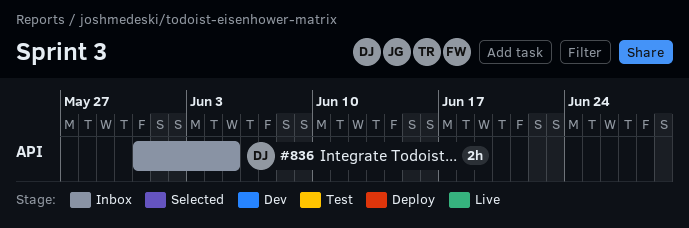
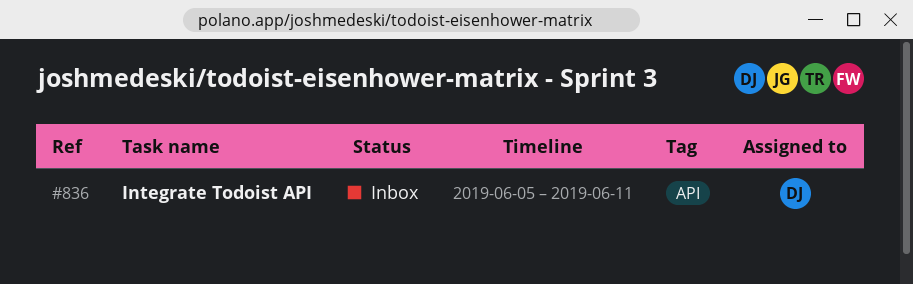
#836, start: May 31 -> Jun 5
#836, due: Jun 5 -> Jun 11

